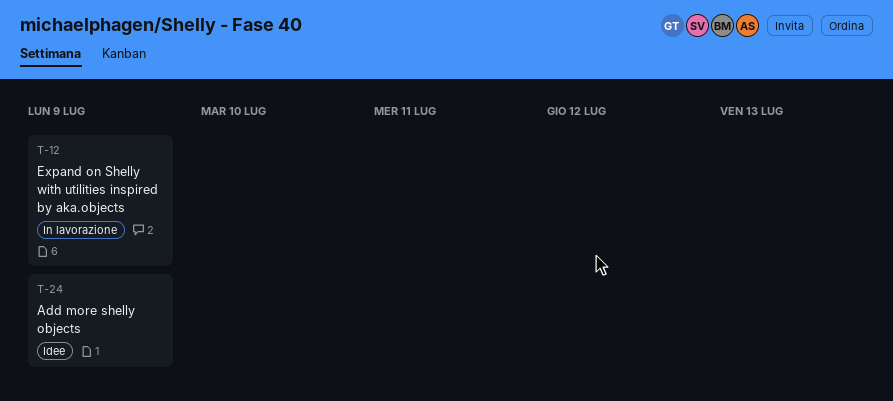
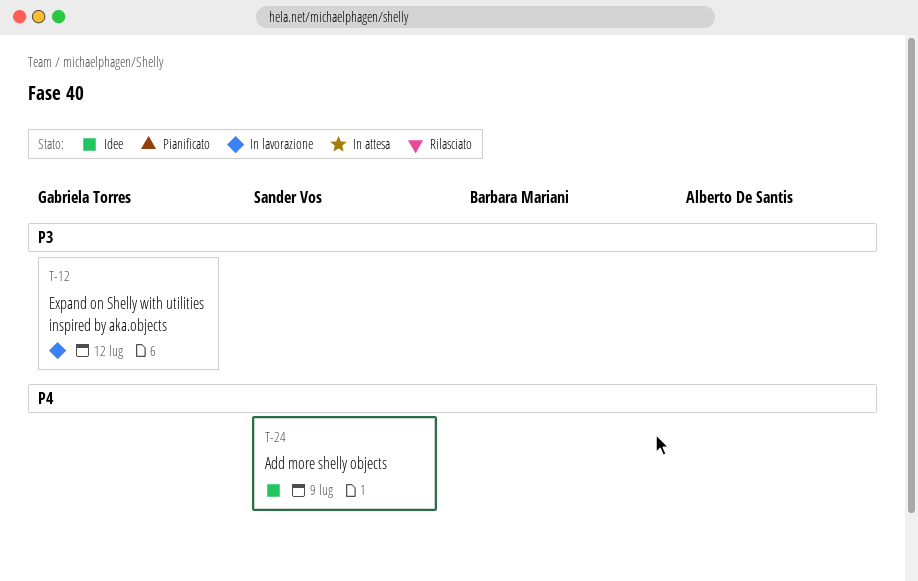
T-12, due: Jul 9 -> Jul 12

